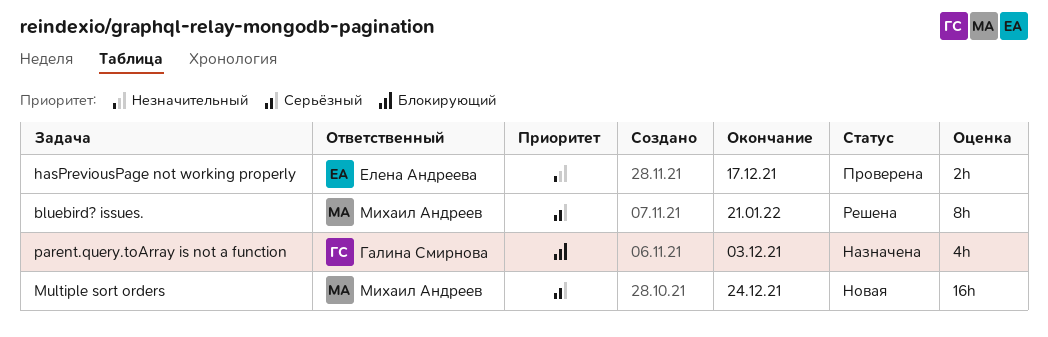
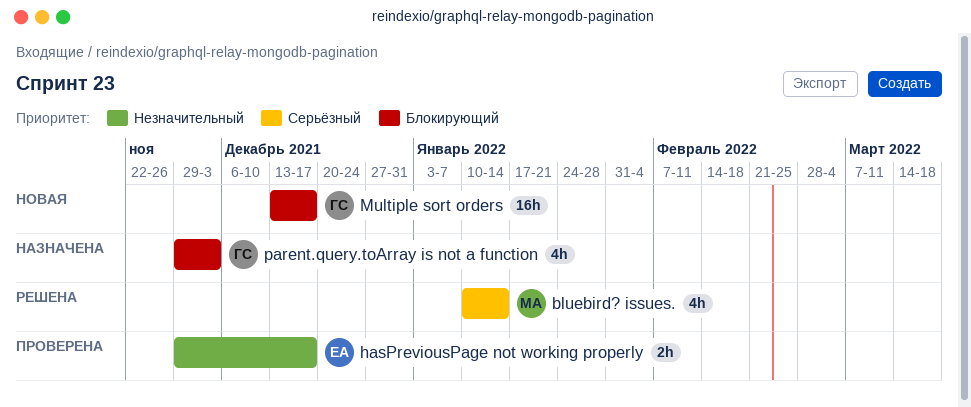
bluebird? issues., estimate: 8h -> 4h
bluebird? issues., due: Jan 21 -> Jan 14
Multiple sort orders, owner: Михаил Андреев -> Галина Смирнова
Multiple sort orders, priority: Серьёзный -> Блокирующий
Multiple sort orders, due: Dec 24 -> Dec 17

